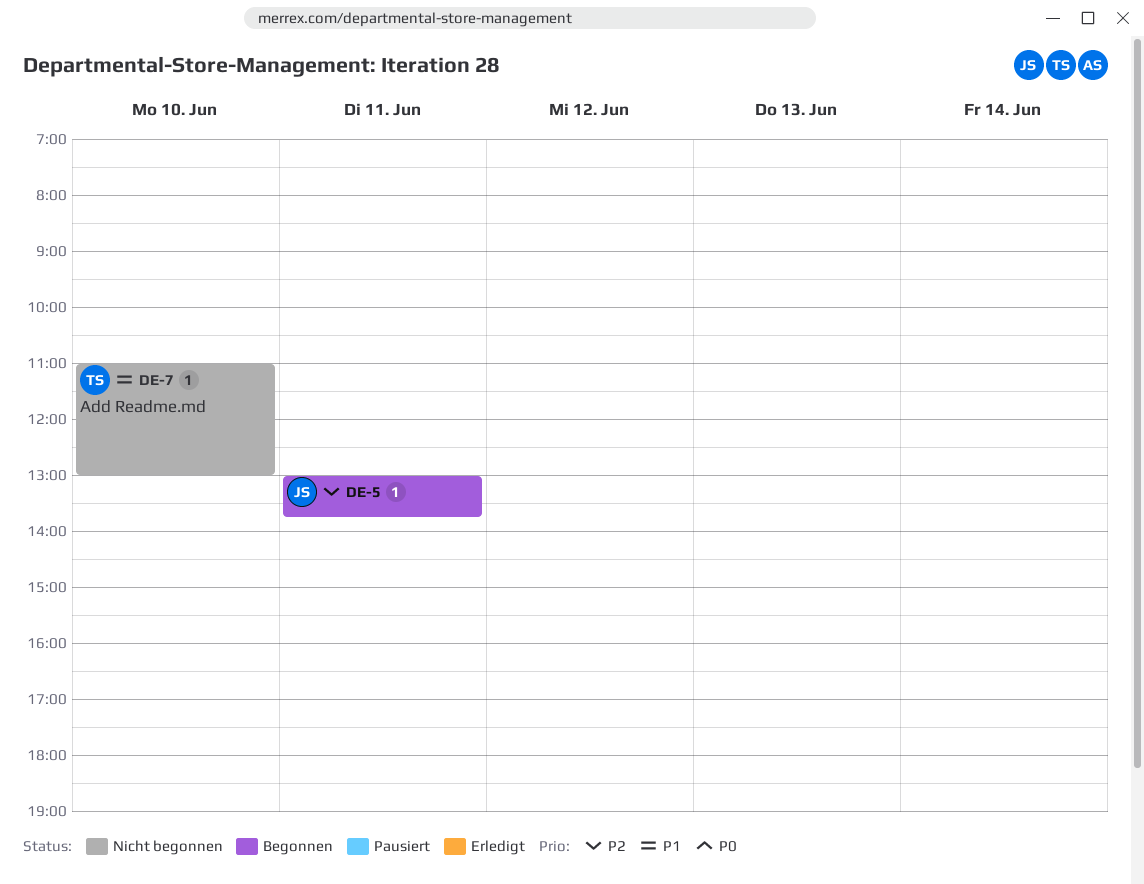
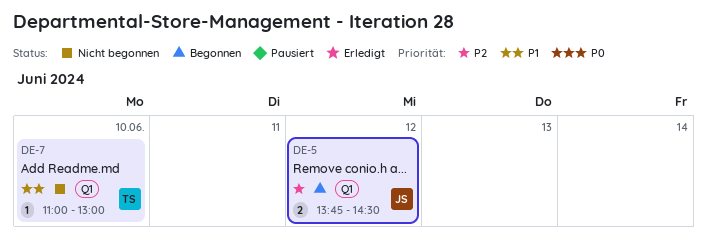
DE-5, estimate: 1 -> 2
DE-5, day: Jun 11 -> Jun 12
DE-5, begins: 13:00 -> 13:45
DE-5, ends: 13:45 -> 14:30

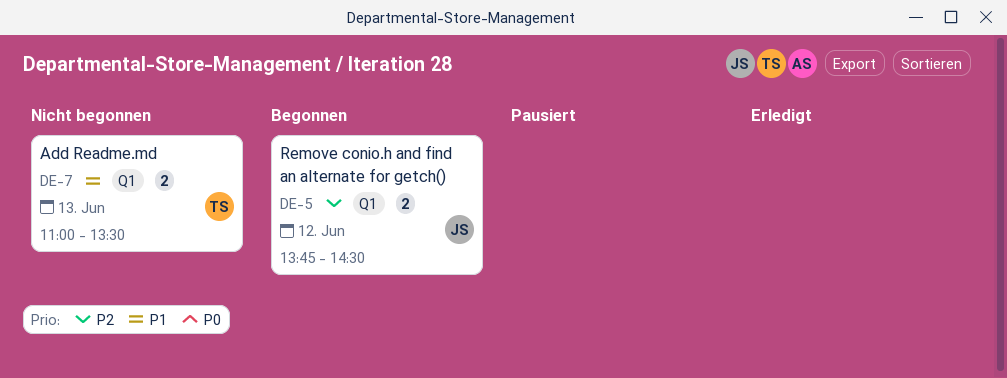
DE-7, estimate: 1 -> 2
DE-7, day: Jun 10 -> Jun 13
DE-7, ends: 13:00 -> 13:30

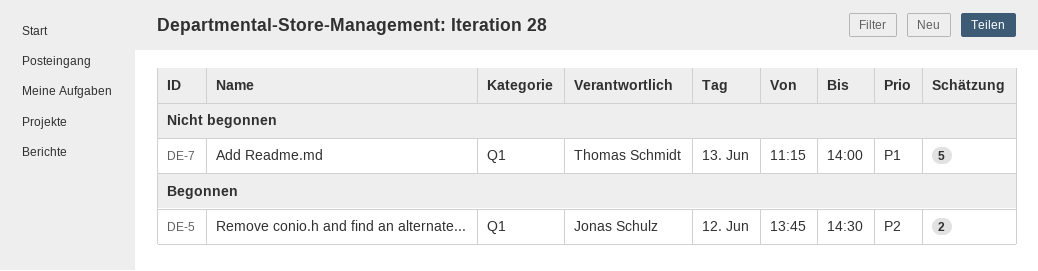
DE-7, estimate: 2 -> 5
DE-7, begins: 11:00 -> 11:15
DE-7, ends: 13:30 -> 14:00

